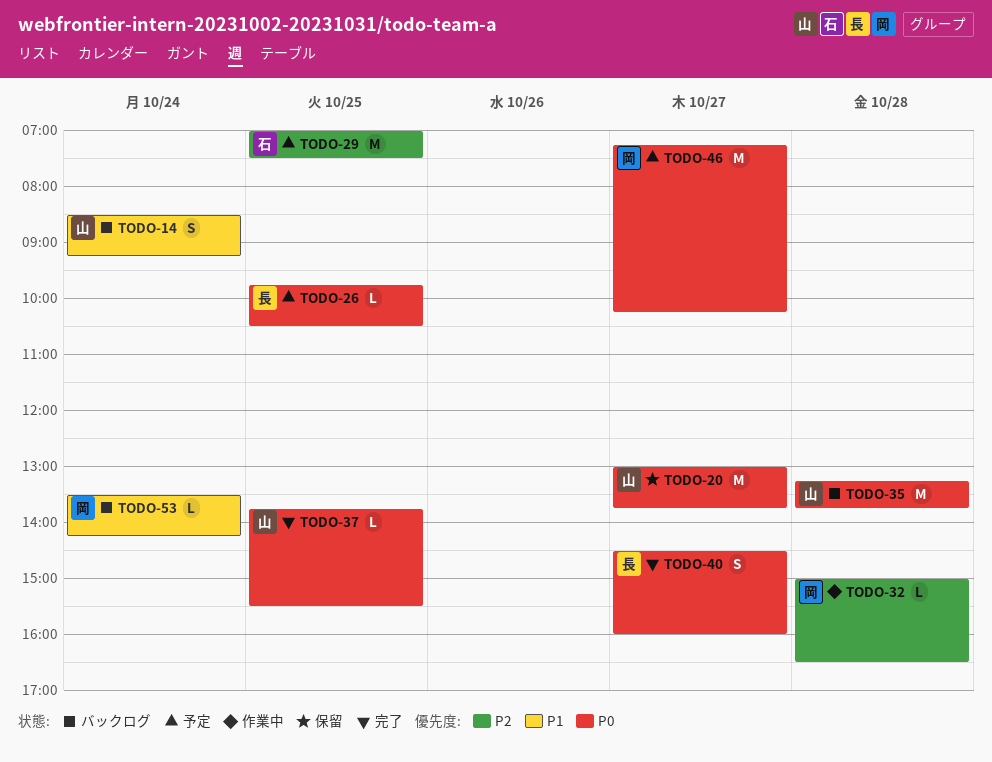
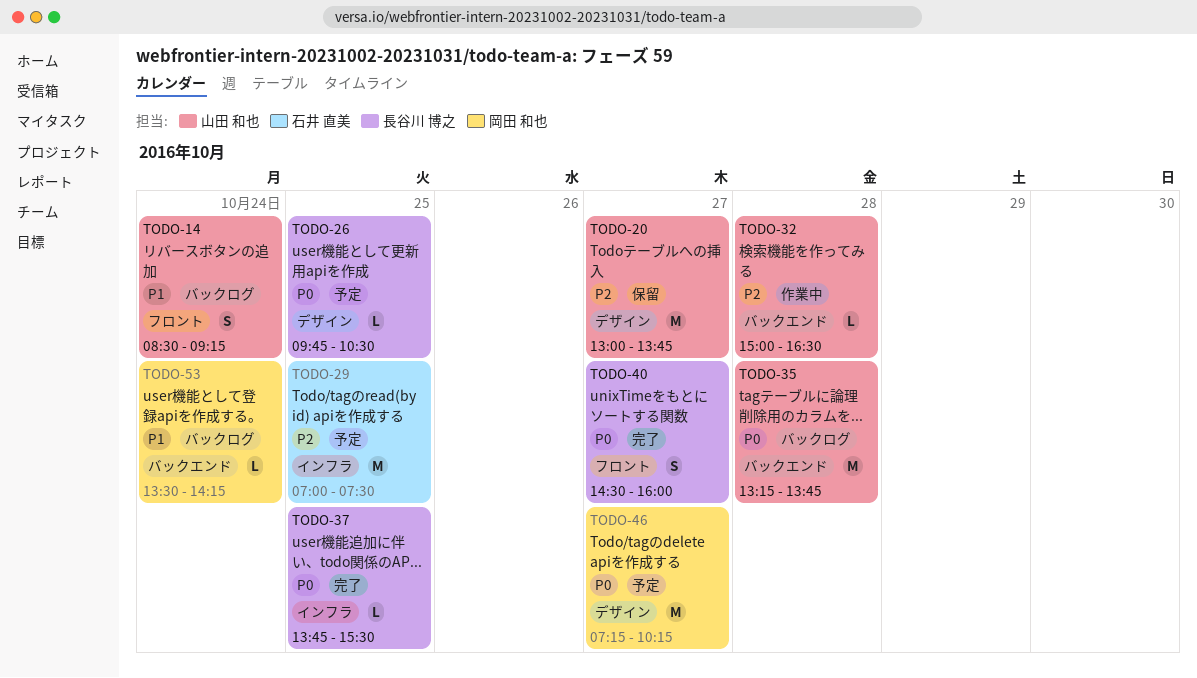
TODO-20, priority: P0 -> P2
TODO-32, owner: 岡田 和也 -> 山田 和也
TODO-37, owner: 山田 和也 -> 長谷川 博之

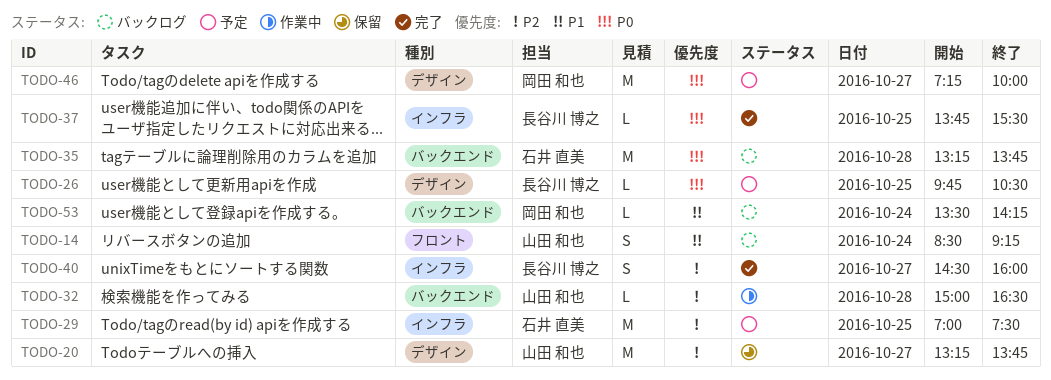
TODO-20, begins: 13:00 -> 13:15
TODO-35, owner: 山田 和也 -> 石井 直美
TODO-40, priority: P0 -> P2
TODO-40, label: フロント -> インフラ
TODO-46, ends: 10:15 -> 10:00

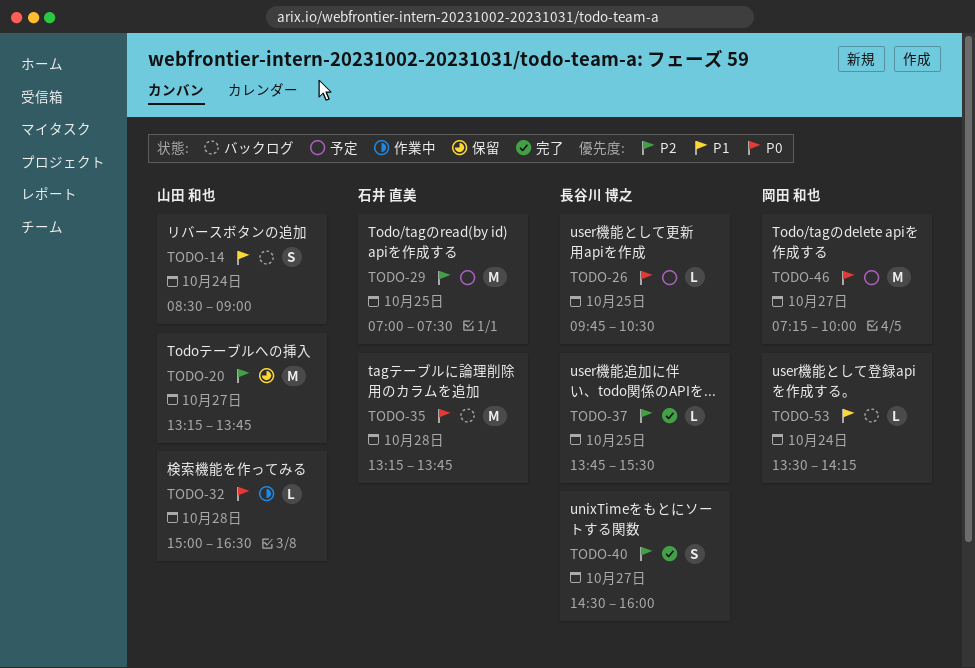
TODO-14, ends: 09:15 -> 09:00
TODO-32, priority: P2 -> P0
TODO-37, priority: P0 -> P2

